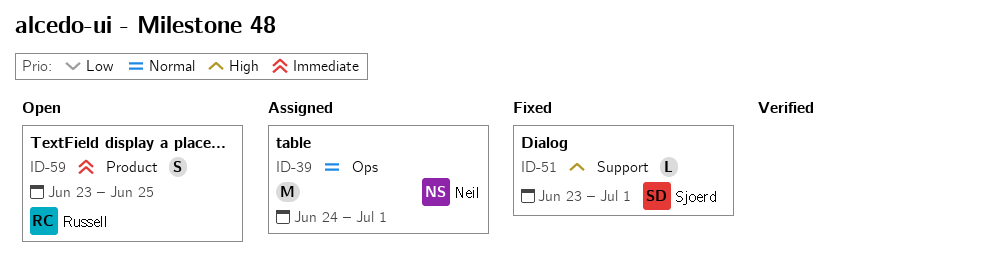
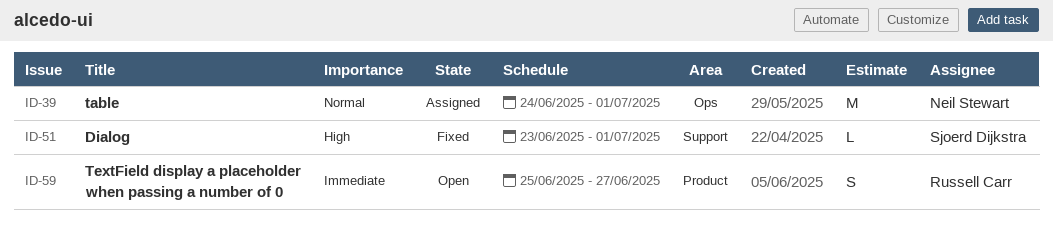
ID-59, start: Jun 23 -> Jun 25
ID-59, due: Jun 25 -> Jun 27

